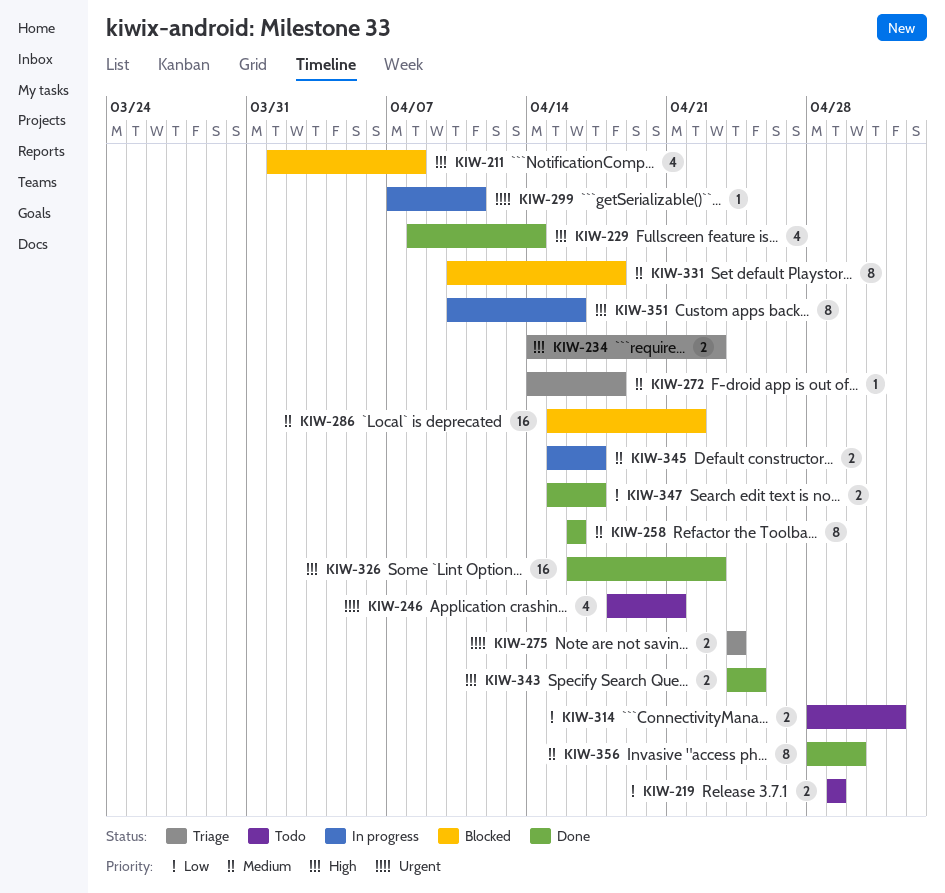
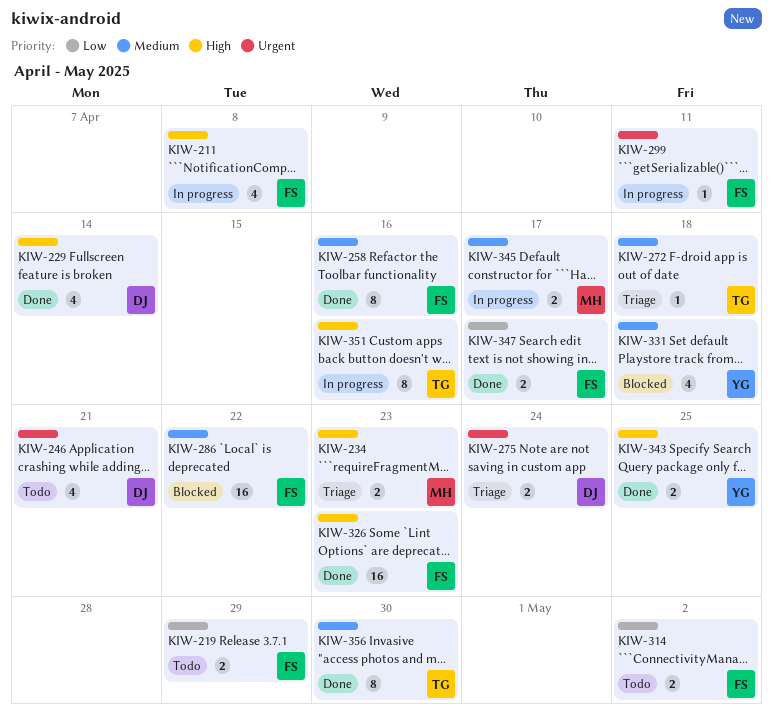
KIW-211, status: Blocked -> In progress
KIW-331, estimate: 8 -> 4

